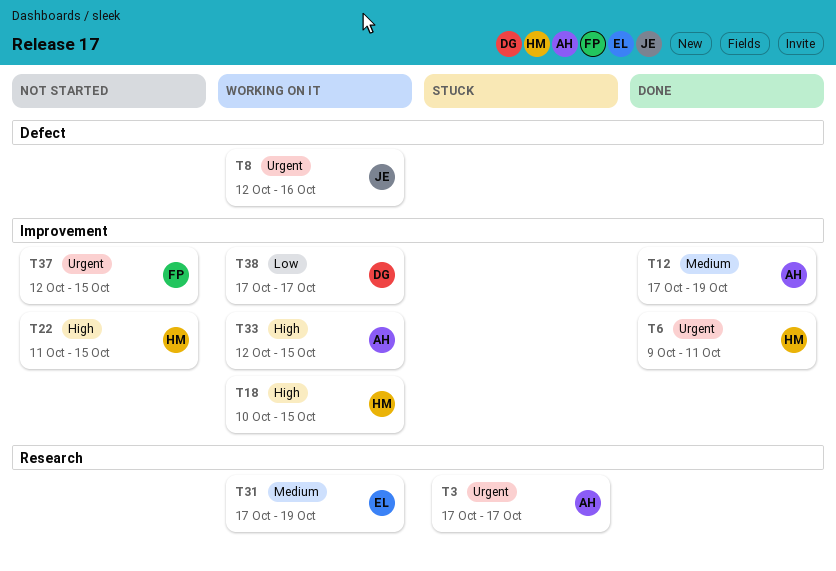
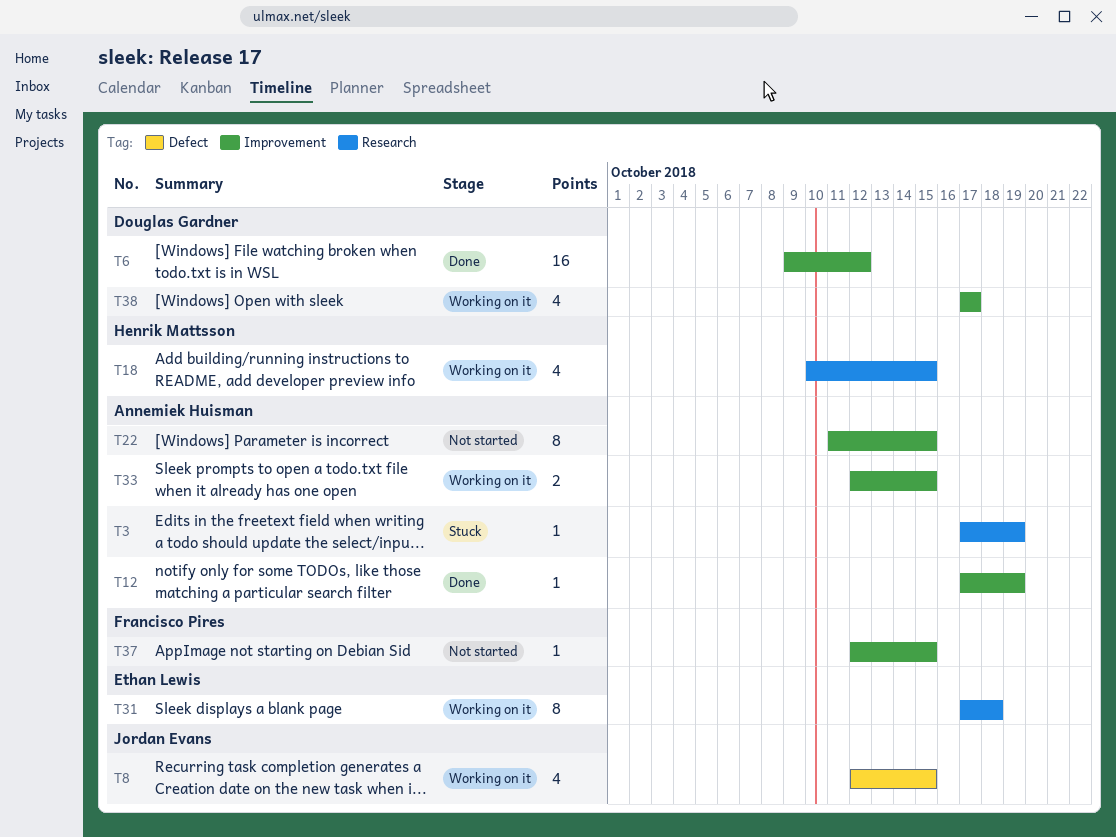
T3, due: Oct 17 -> Oct 19
T6, owner: Henrik Mattsson -> Douglas Gardner
T6, due: Oct 11 -> Oct 12
T8, due: Oct 16 -> Oct 15
T18, label: Improvement -> Research
T22, owner: Henrik Mattsson -> Annemiek Huisman
T31, due: Oct 19 -> Oct 18

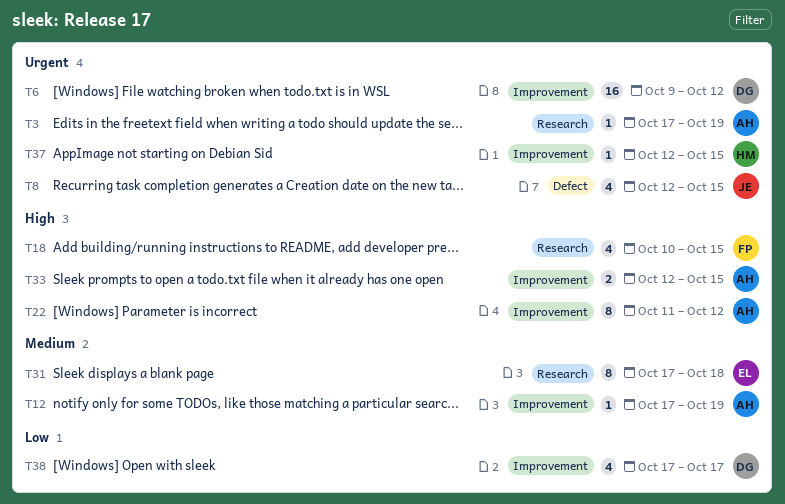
T18, owner: Henrik Mattsson -> Francisco Pires
T22, due: Oct 15 -> Oct 12
T37, owner: Francisco Pires -> Henrik Mattsson

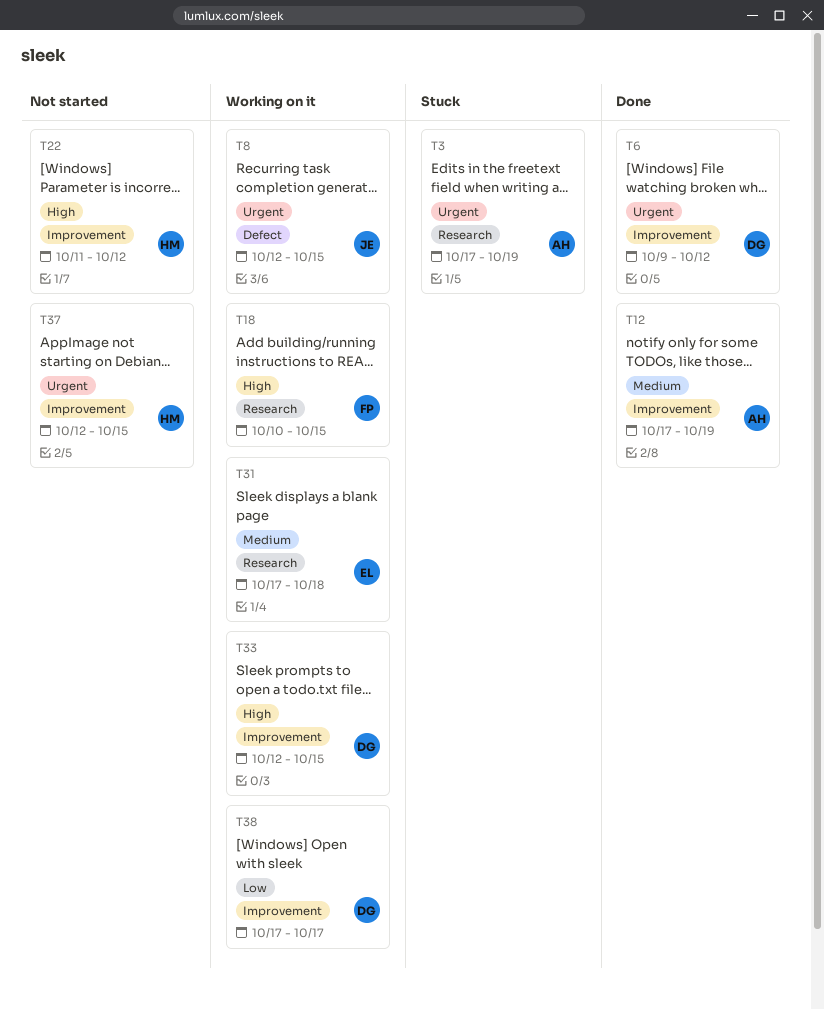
T22, owner: AH -> HM
T33, owner: AH -> DG

